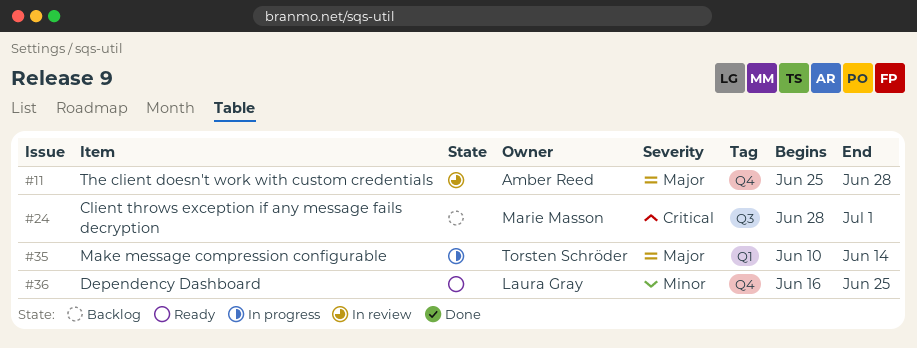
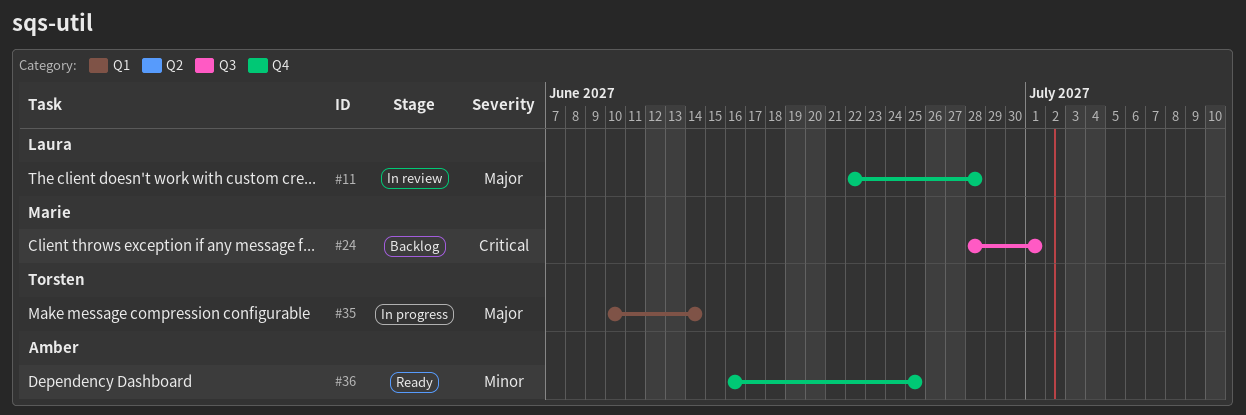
#11, owner: Amber Reed -> Laura Gray
#11, start: Jun 25 -> Jun 22
#36, owner: Laura Gray -> Amber Reed

